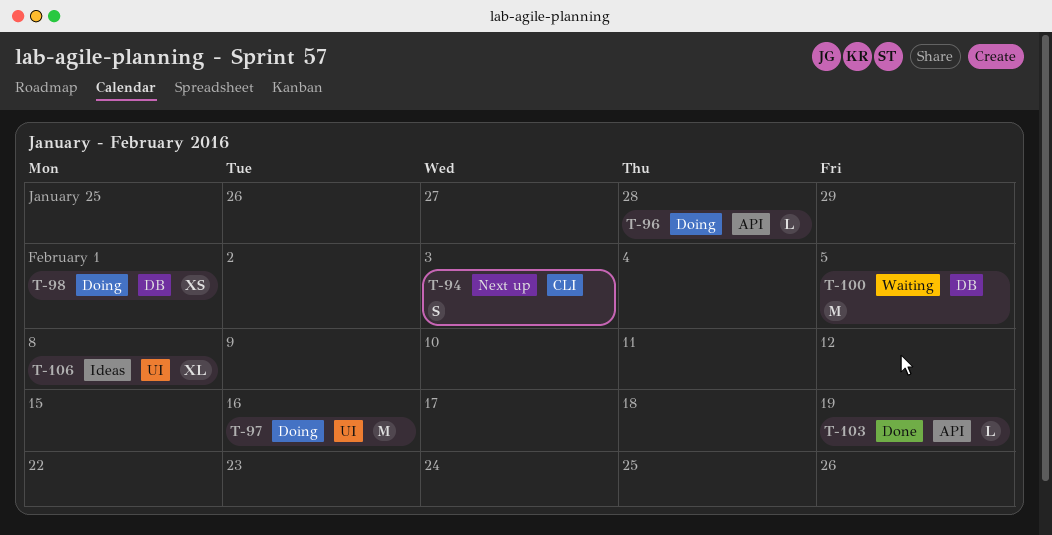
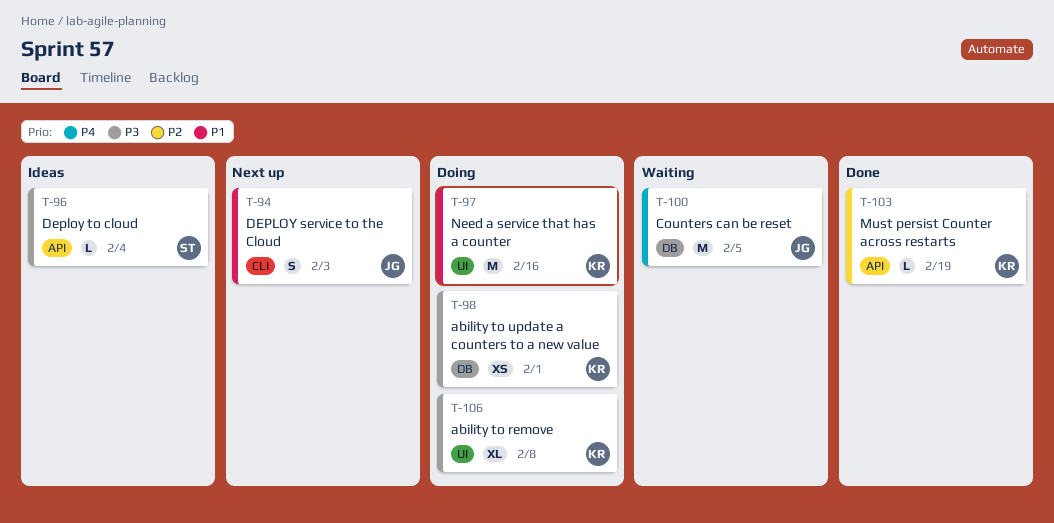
T-96, status: Doing -> Ideas
T-96, due: Jan 28 -> Feb 4
T-106, status: Ideas -> Doing

